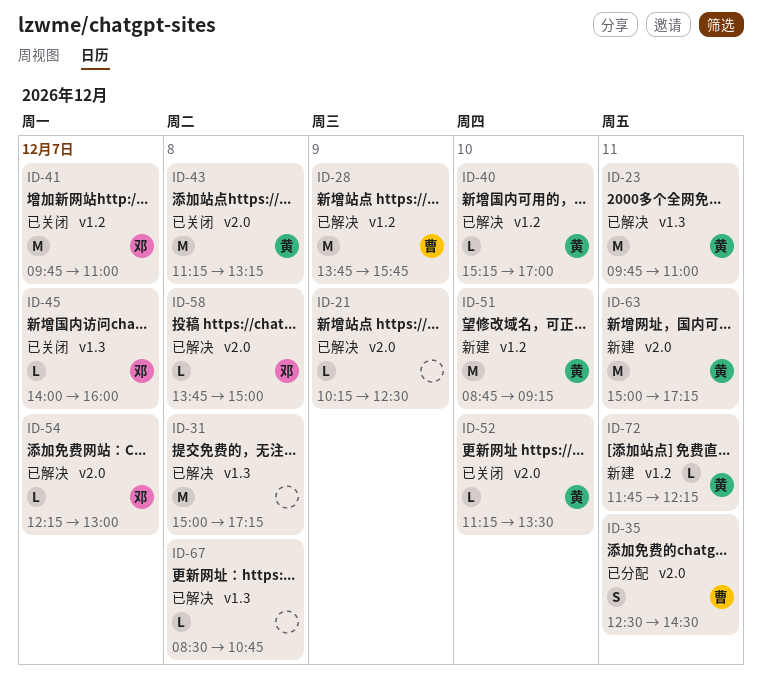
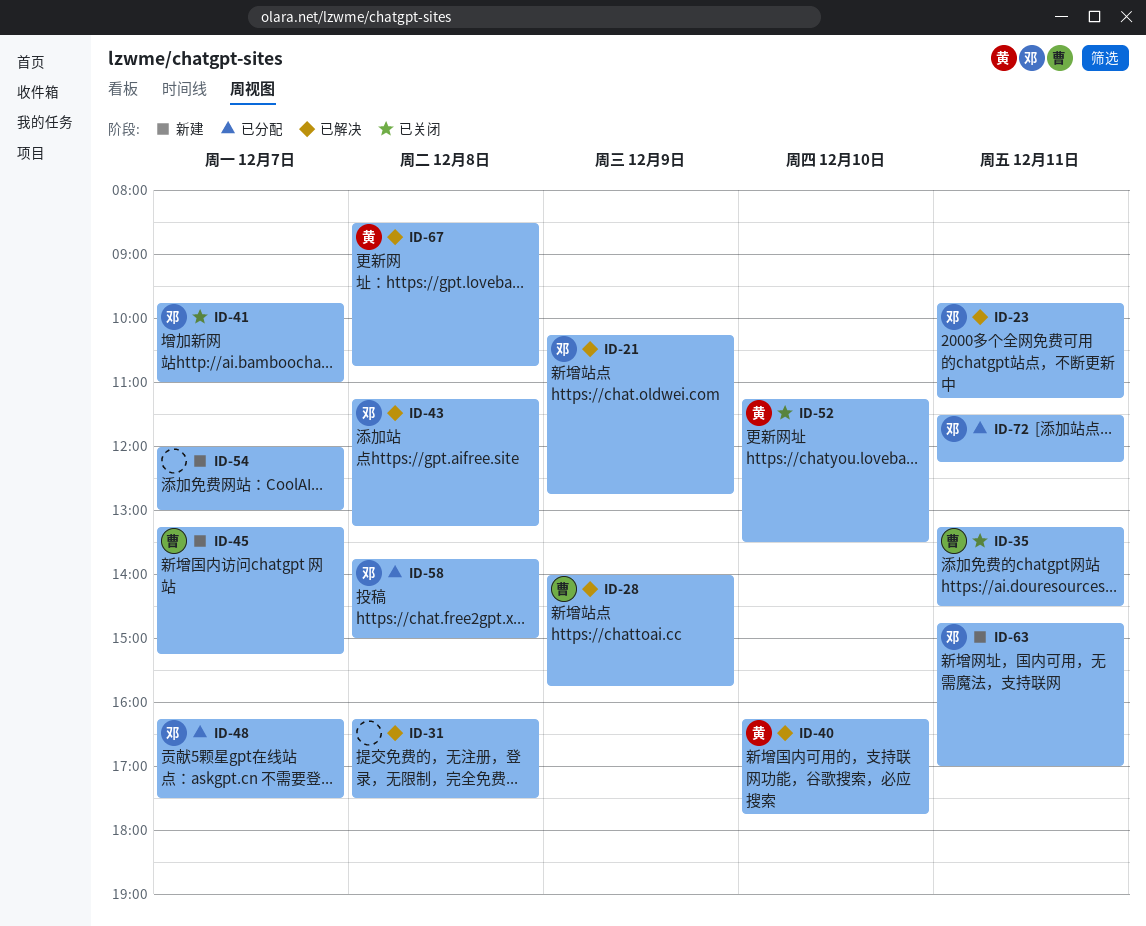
ID-21, owner: none -> 邓
ID-21, ends: 12:30 -> 12:45
ID-23, owner: 黄 -> 邓
ID-23, ends: 11:00 -> 11:15
ID-28, begins: 13:45 -> 14:00
ID-31, begins: 15:00 -> 16:15
ID-31, ends: 17:15 -> 17:30
ID-35, status: 已分配 -> 已关闭
ID-35, begins: 12:30 -> 13:15
ID-40, begins: 15:15 -> 16:15
ID-40, ends: 17:00 -> 17:45
ID-43, status: 已关闭 -> 已解决
ID-43, owner: 黄 -> 邓
ID-45, status: 已关闭 -> 新建
ID-45, owner: 邓 -> 曹
ID-45, begins: 14:00 -> 13:15
ID-45, ends: 16:00 -> 15:15
ID-48: none -> present
ID-51: present -> none
ID-54, status: 已解决 -> 新建
ID-54, owner: 邓 -> none
ID-54, begins: 12:15 -> 12:00
ID-58, status: 已解决 -> 已分配
ID-63, owner: 黄 -> 邓
ID-63, begins: 15:00 -> 14:45
ID-63, ends: 17:15 -> 17:00
ID-67, owner: none -> 黄
ID-72, status: 新建 -> 已分配
ID-72, owner: 黄 -> 邓
ID-72, begins: 11:45 -> 11:30

